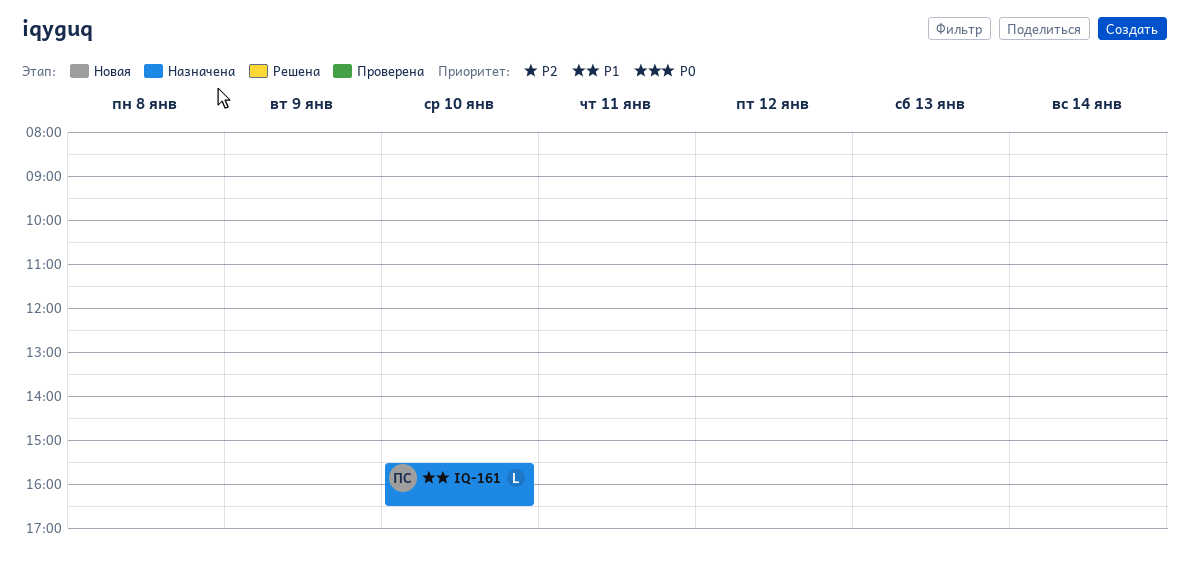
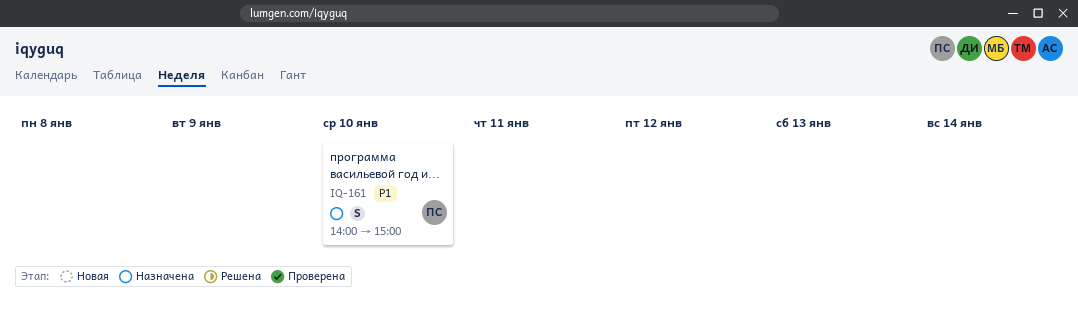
IQ-161, estimate: L -> S
IQ-161, begins: 15:30 -> 14:00
IQ-161, ends: 16:30 -> 15:00

